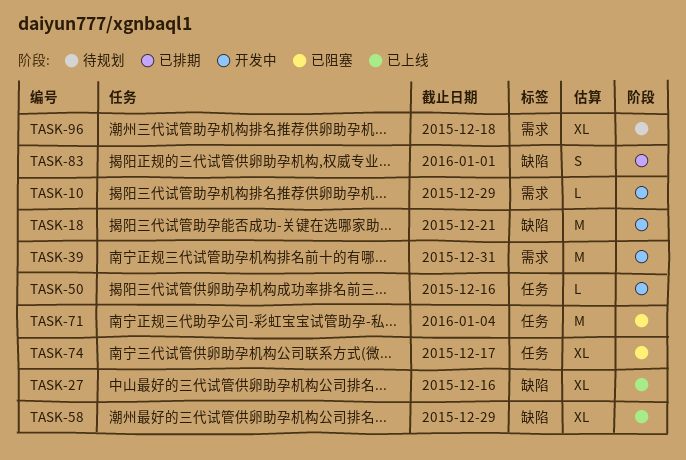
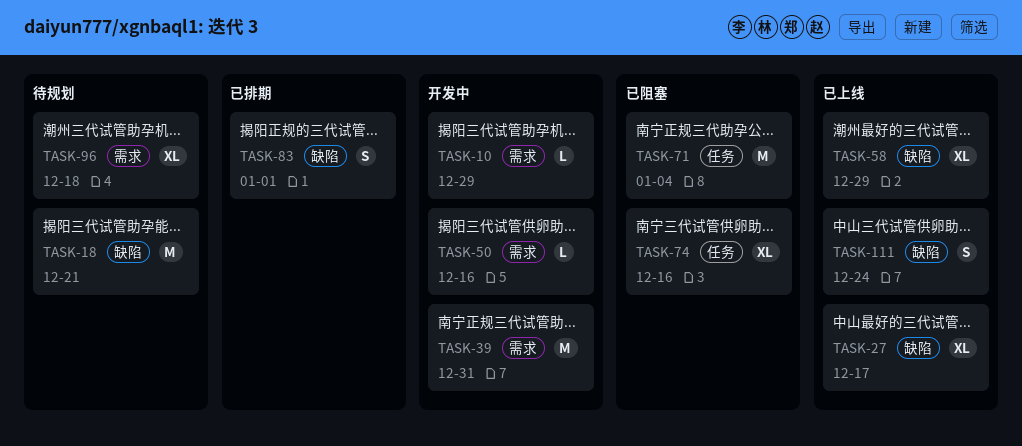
TASK-18, status: 开发中 -> 待规划
TASK-27, due: Dec 16 -> Dec 17
TASK-50, label: 任务 -> 需求
TASK-74, due: Dec 17 -> Dec 16
TASK-111: none -> present

